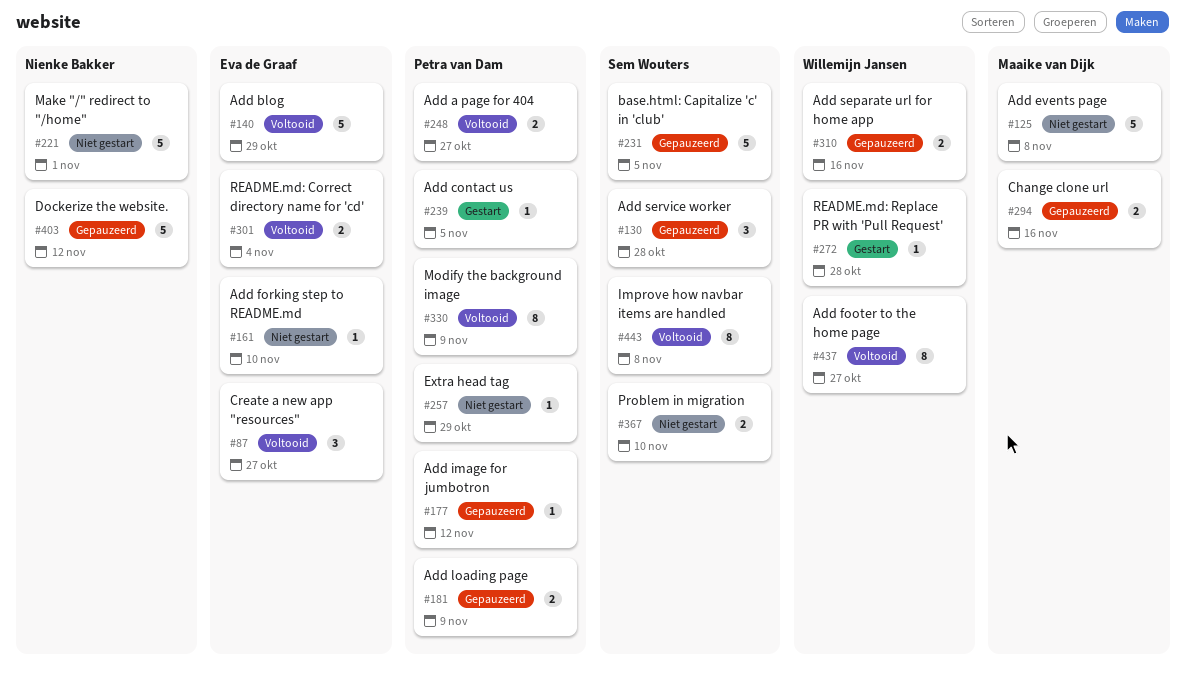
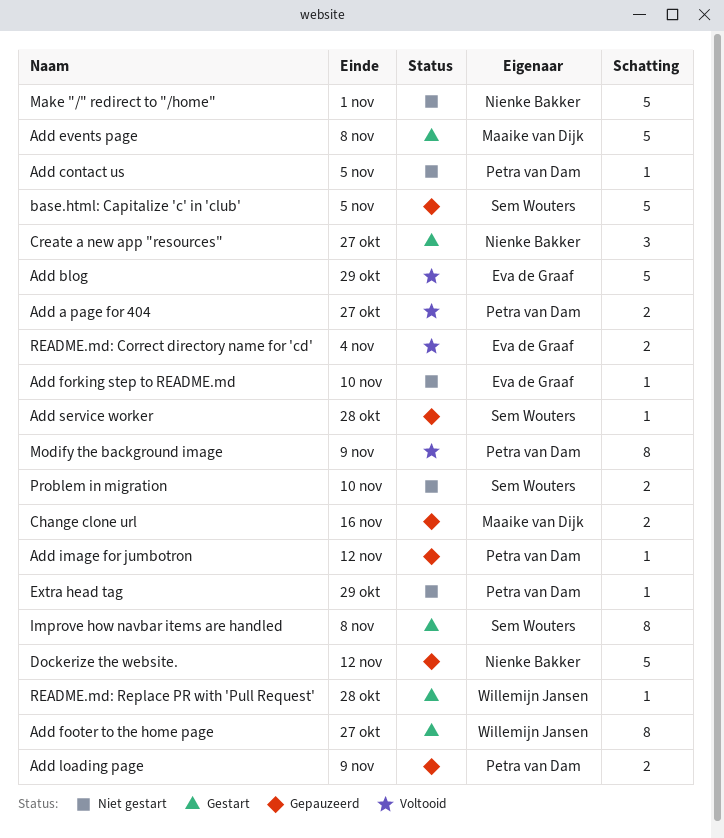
Add contact us, status: Gestart -> Niet gestart
Add events page, status: Niet gestart -> Gestart
Add footer to the home page, status: Voltooid -> Gestart
Add separate url for home app: present -> none
Add service worker, estimate: 3 -> 1
Create a new app "resources", status: Voltooid -> Gestart
Create a new app "resources", owner: Eva de Graaf -> Nienke Bakker
Improve how navbar items are handled, status: Voltooid -> Gestart

